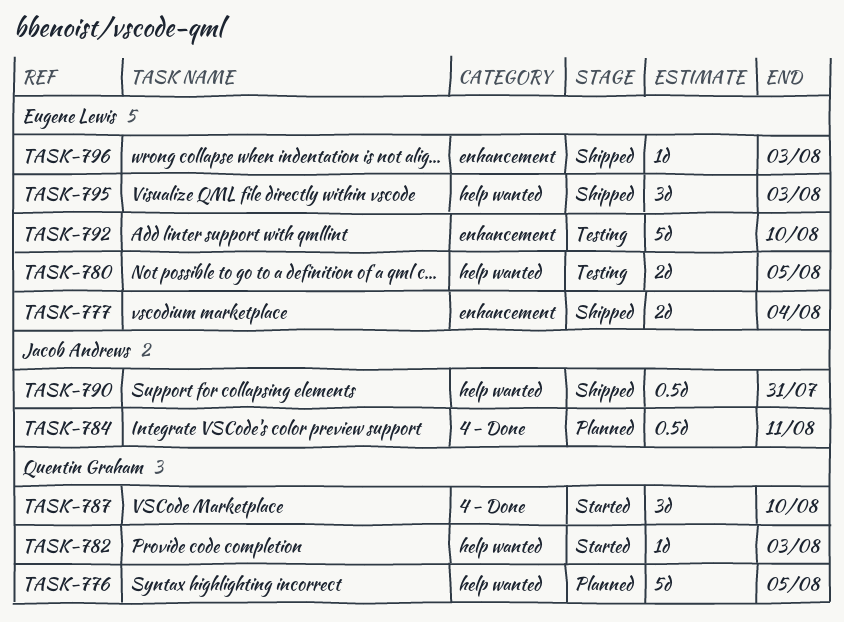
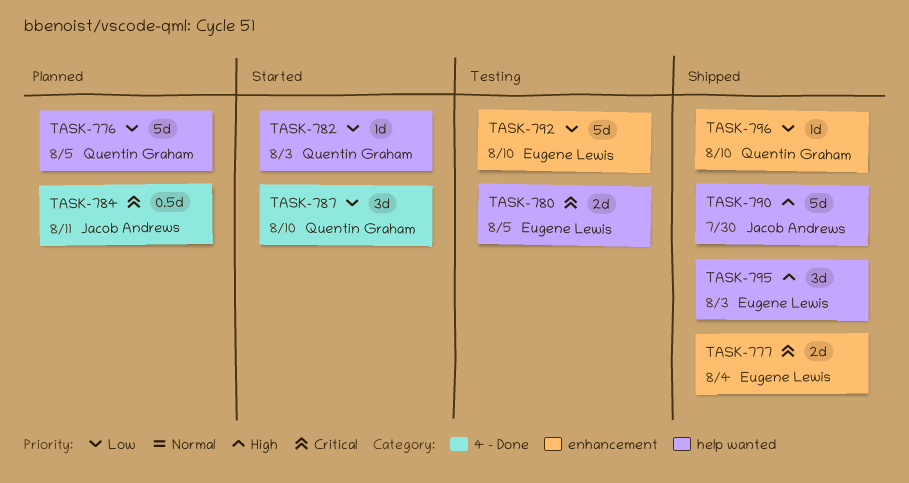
TASK-790, estimate: 0.5d -> 5d
TASK-790, due: Jul 31 -> Jul 30
TASK-796, owner: Eugene Lewis -> Quentin Graham
TASK-796, due: Aug 3 -> Aug 10

